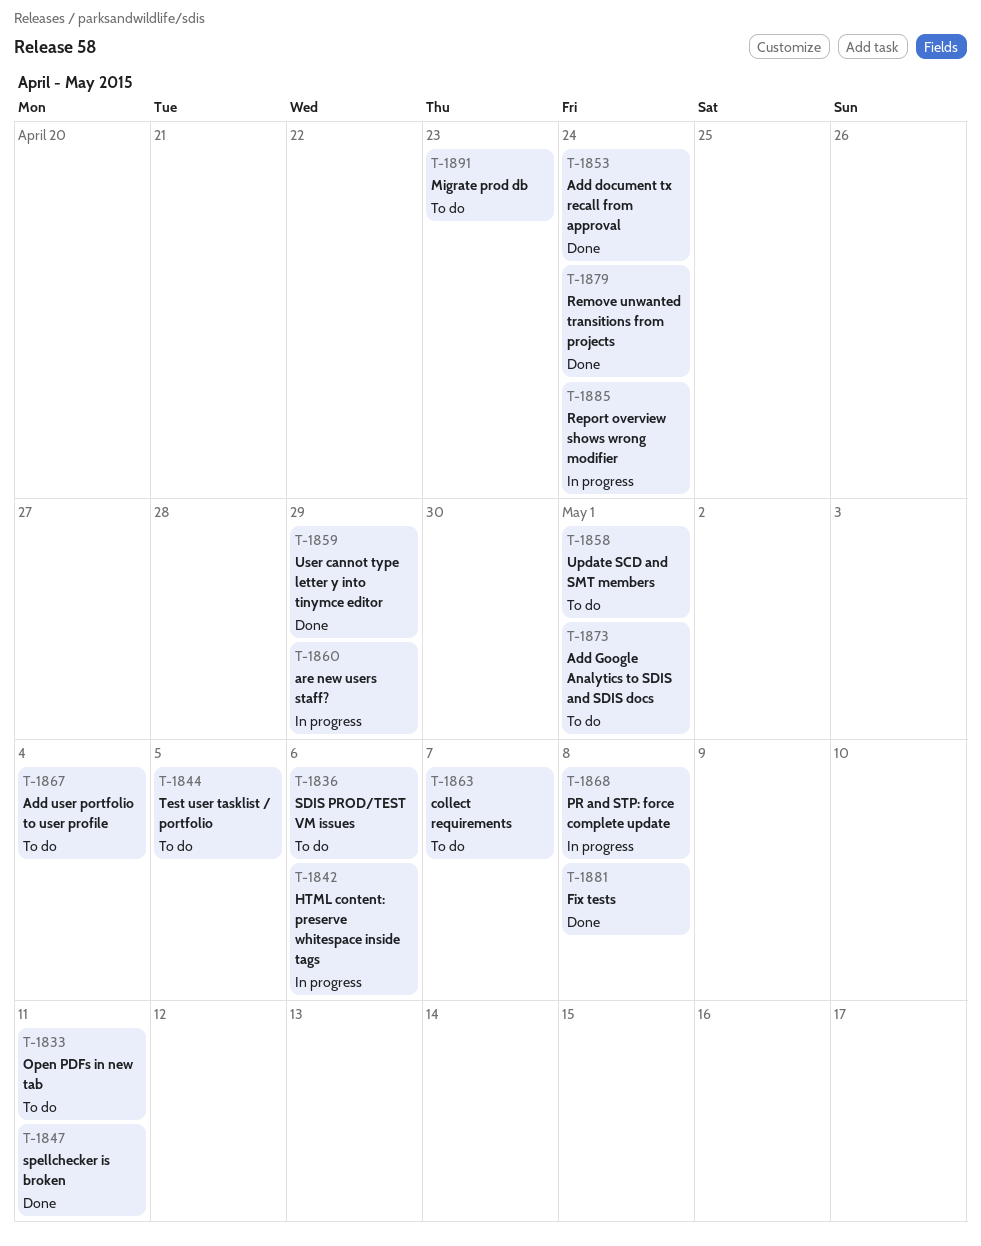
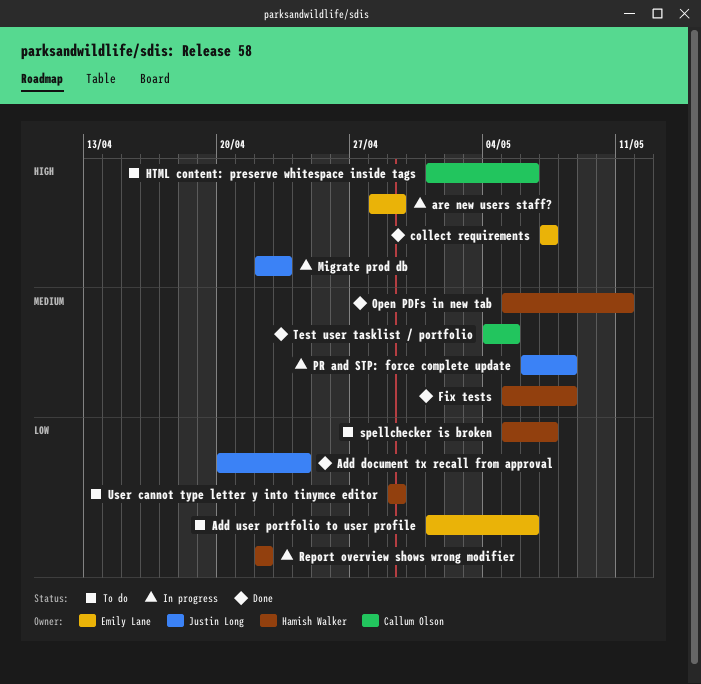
Add Google Analytics to SDIS and SDIS docs: present -> none
Add user portfolio to user profile, due: May 4 -> May 6
collect requirements, status: To do -> Done
HTML content: preserve whitespace inside tags, status: In progress -> To do
Migrate prod db, status: To do -> In progress
Open PDFs in new tab, status: To do -> Done
Remove unwanted transitions from projects: present -> none
Report overview shows wrong modifier, due: Apr 24 -> Apr 22
SDIS PROD/TEST VM issues: present -> none
spellchecker is broken, status: Done -> To do
spellchecker is broken, due: May 11 -> May 7
Test user tasklist / portfolio, status: To do -> Done
Update SCD and SMT members: present -> none
User cannot type letter y into tinymce editor, status: Done -> To do

